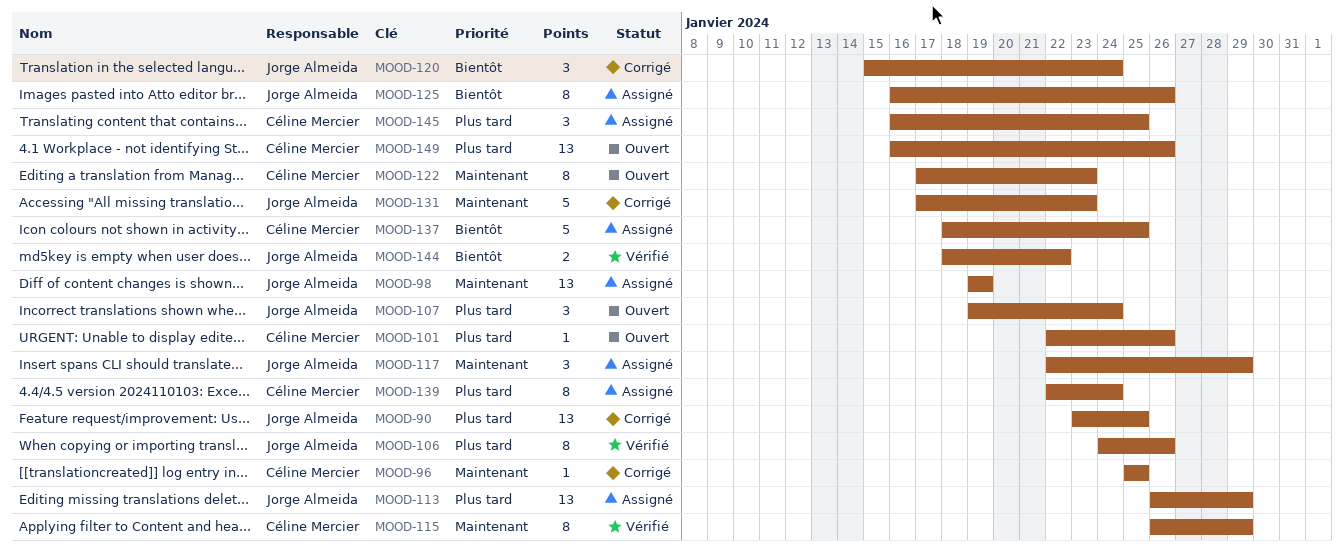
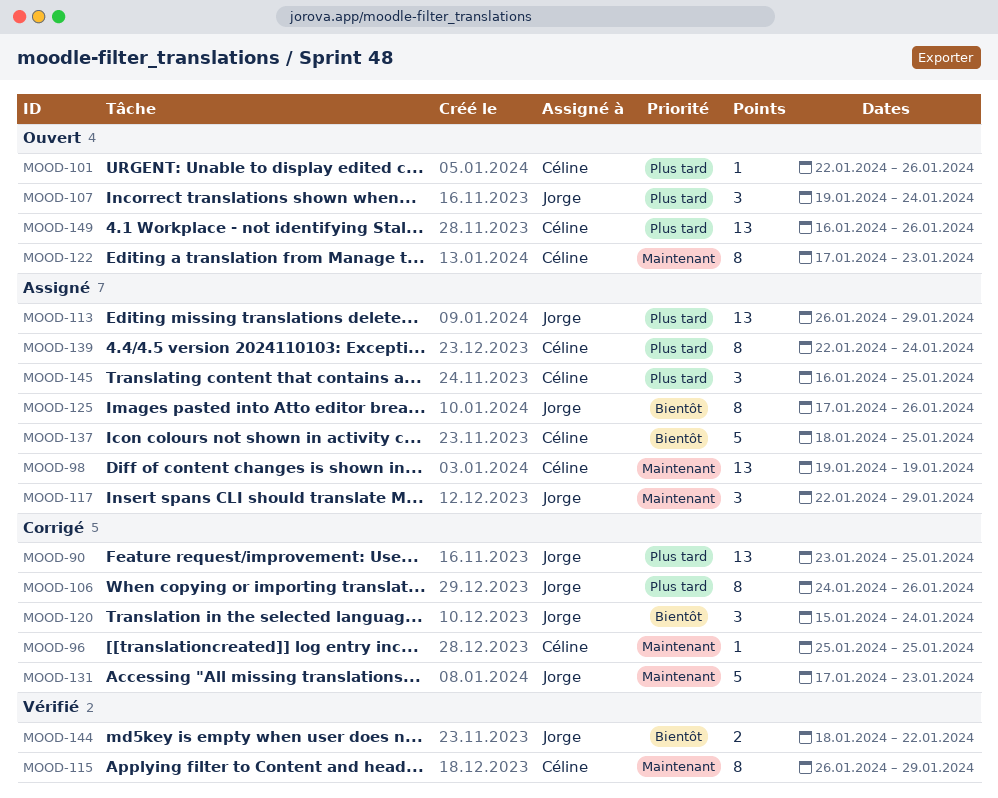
MOOD-98, owner: Jorge Almeida -> Céline Mercier
MOOD-106, status: Vérifié -> Corrigé
MOOD-125, start: Jan 16 -> Jan 17

